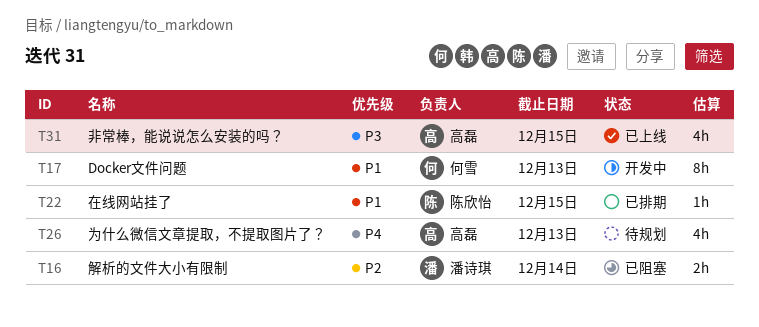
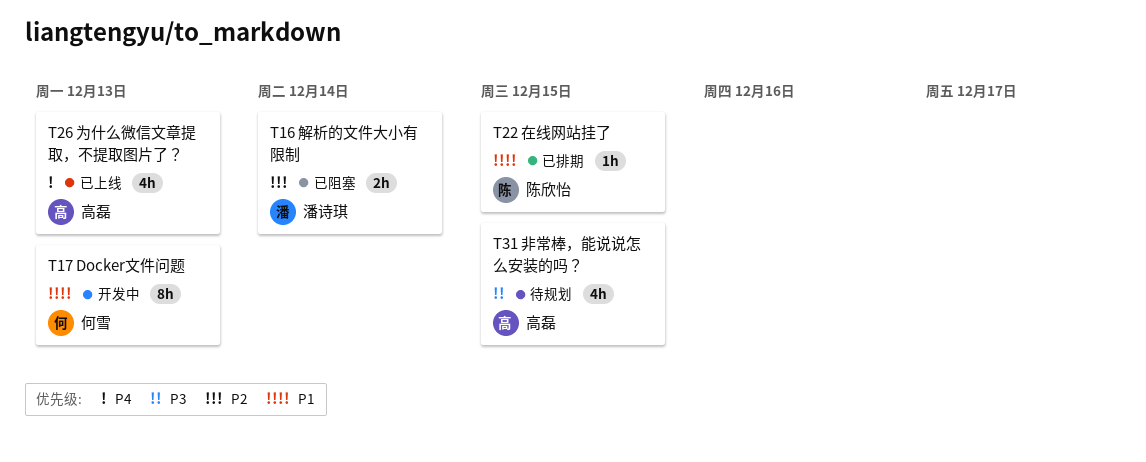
T26, status: 待规划 -> 已上线
T31, status: 已上线 -> 待规划

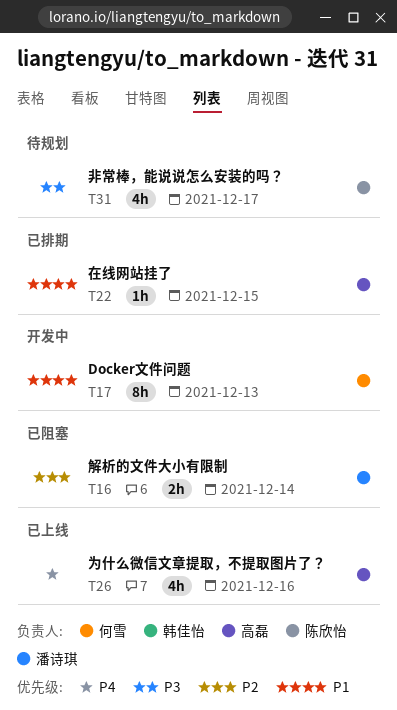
T22, owner: 陈欣怡 -> 高磊
T26, due: Dec 13 -> Dec 16
T31, owner: 高磊 -> 陈欣怡
T31, due: Dec 15 -> Dec 17

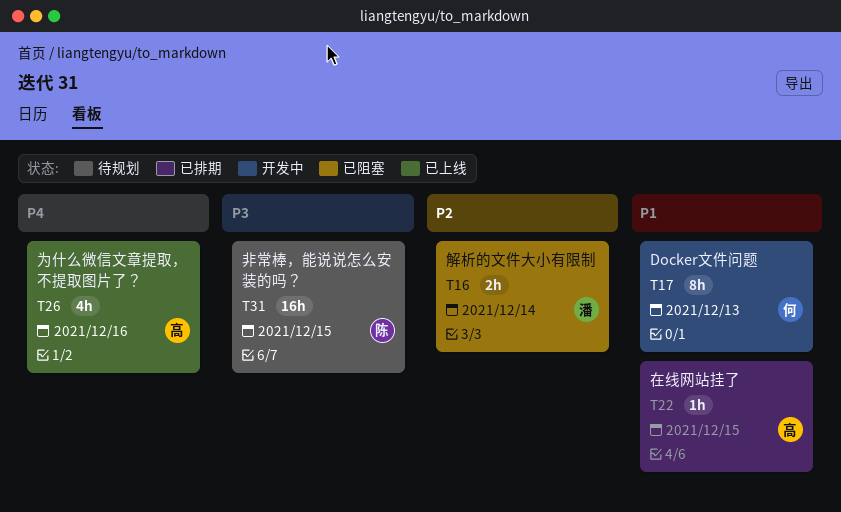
T31, estimate: 4h -> 16h
T31, due: Dec 17 -> Dec 15

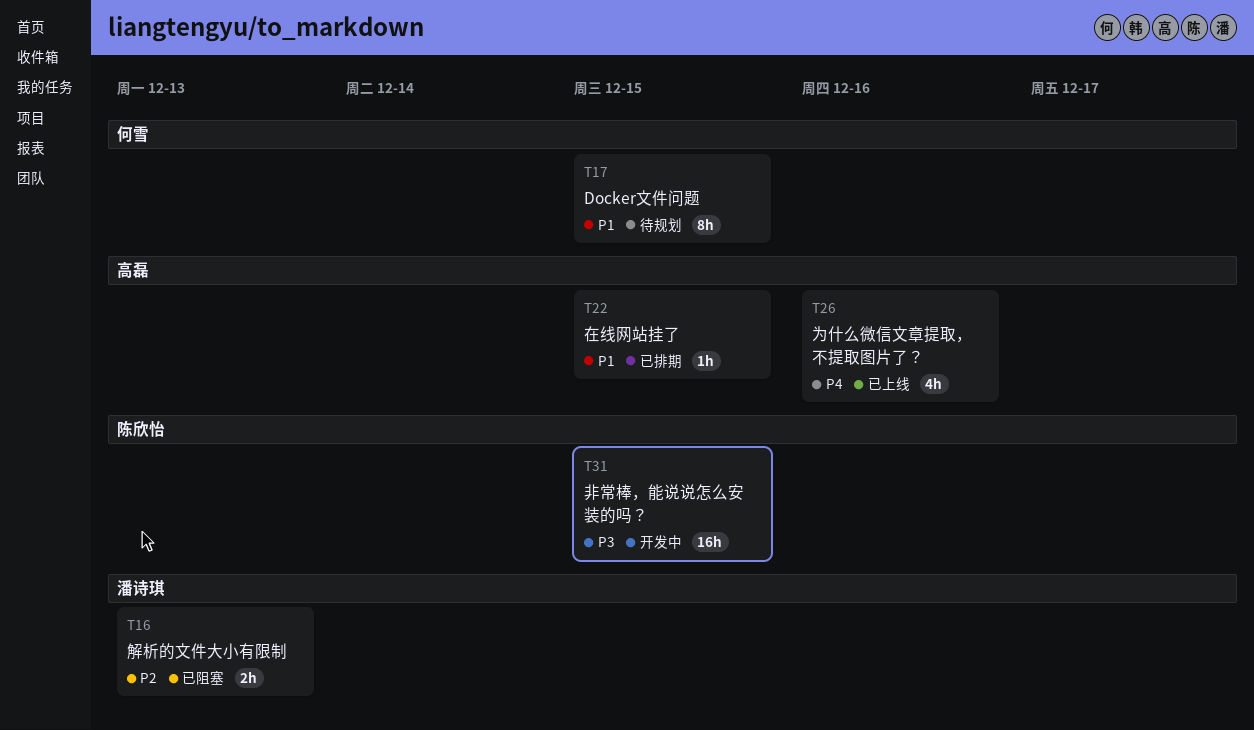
T16, due: Dec 14 -> Dec 13
T17, status: 开发中 -> 待规划
T17, due: Dec 13 -> Dec 15
T31, status: 待规划 -> 开发中

